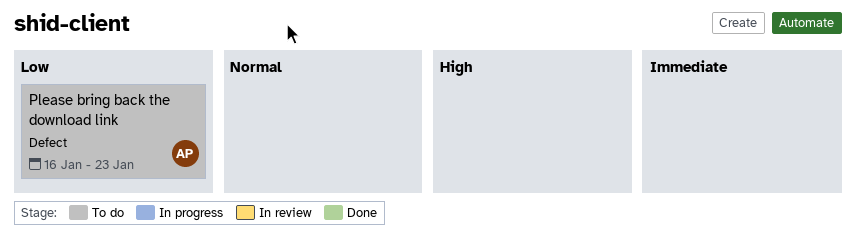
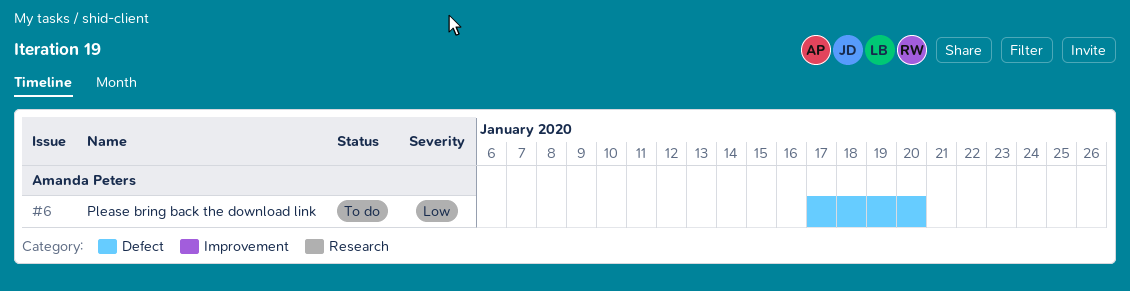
Please bring back the download link, start: Jan 16 -> Jan 17
Please bring back the download link, due: Jan 23 -> Jan 20

